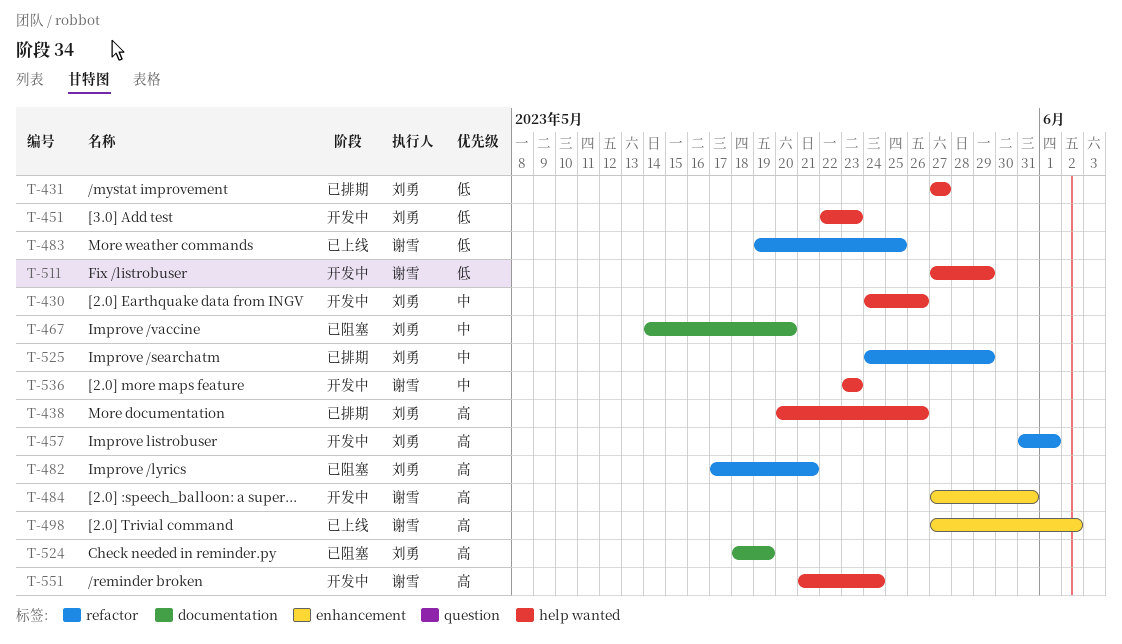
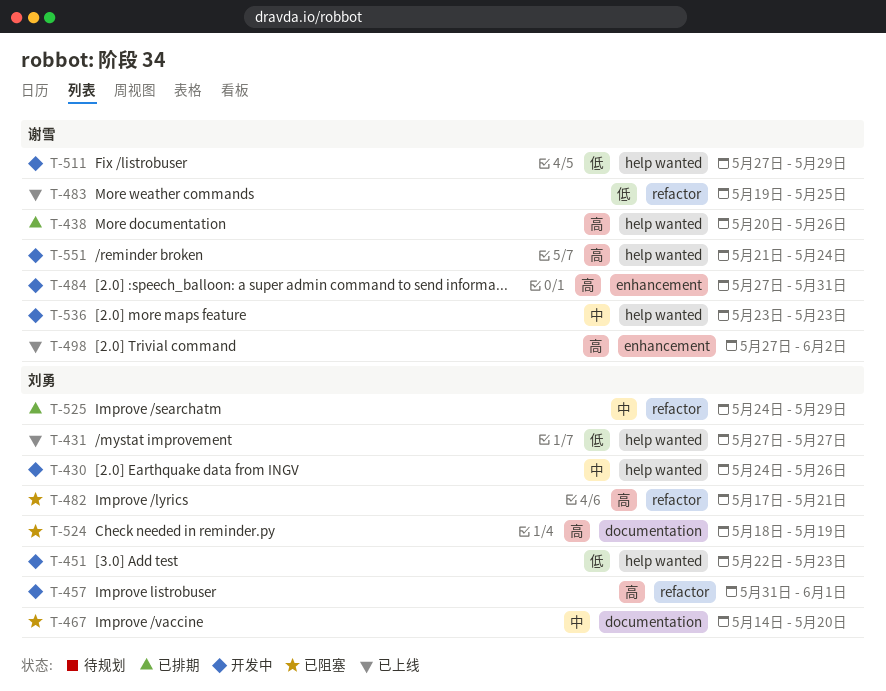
T-431, status: 已排期 -> 已上线
T-438, owner: 刘勇 -> 谢雪

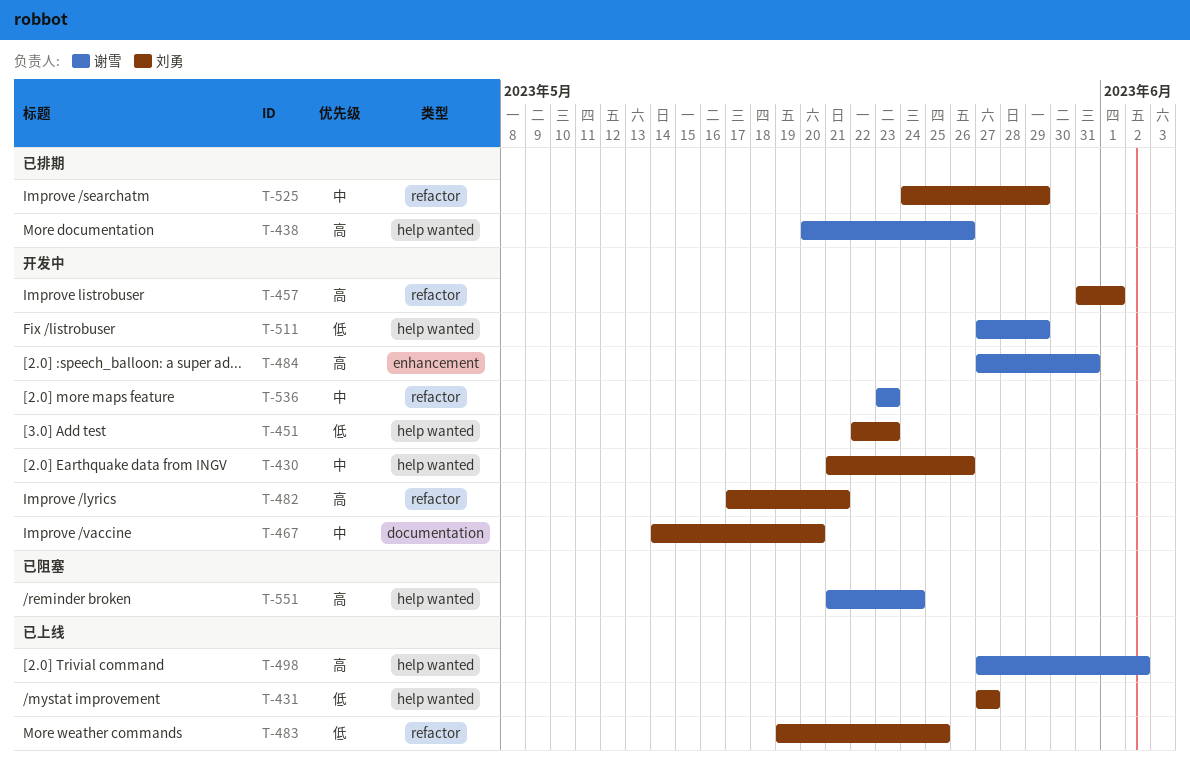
T-430, start: May 24 -> May 21
T-467, status: 已阻塞 -> 开发中
T-482, status: 已阻塞 -> 开发中
T-483, owner: 谢雪 -> 刘勇
T-498, label: enhancement -> help wanted
T-524: present -> none
T-536, label: help wanted -> refactor
T-551, status: 开发中 -> 已阻塞

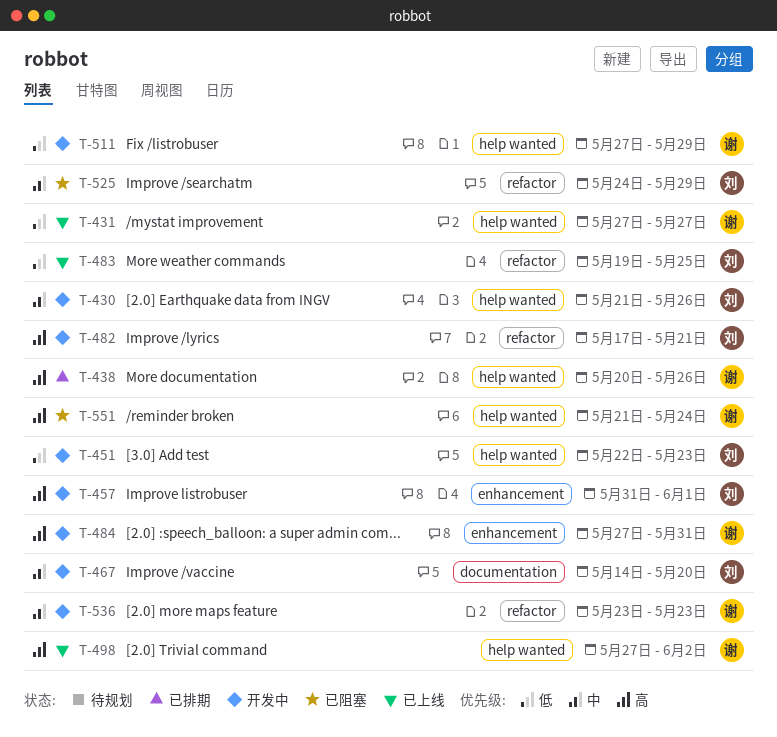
T-431, owner: 刘勇 -> 谢雪
T-457, label: refactor -> enhancement
T-525, status: 已排期 -> 已阻塞

